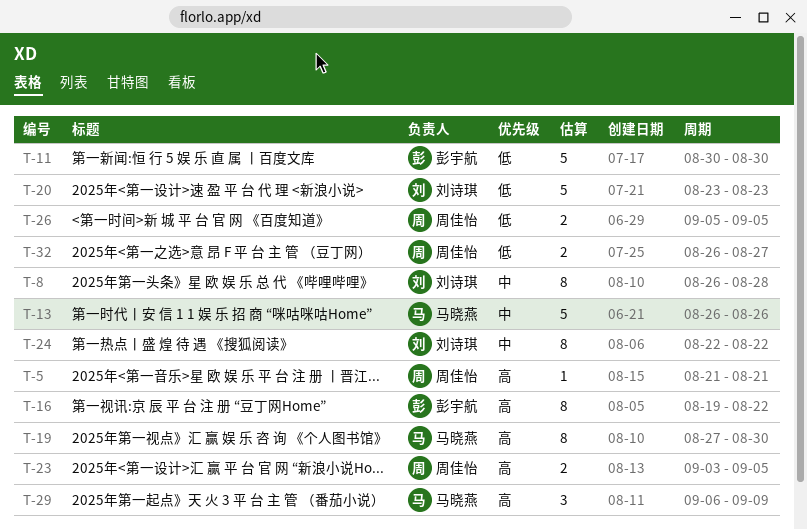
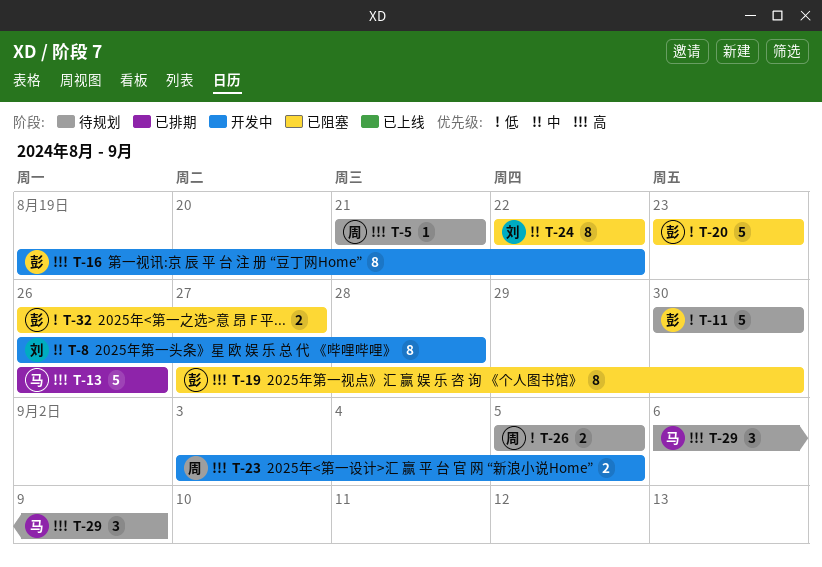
T-13, priority: 中 -> 高
T-19, owner: 马晓燕 -> 彭宇航
T-20, owner: 刘诗琪 -> 彭宇航
T-32, owner: 周佳怡 -> 彭宇航

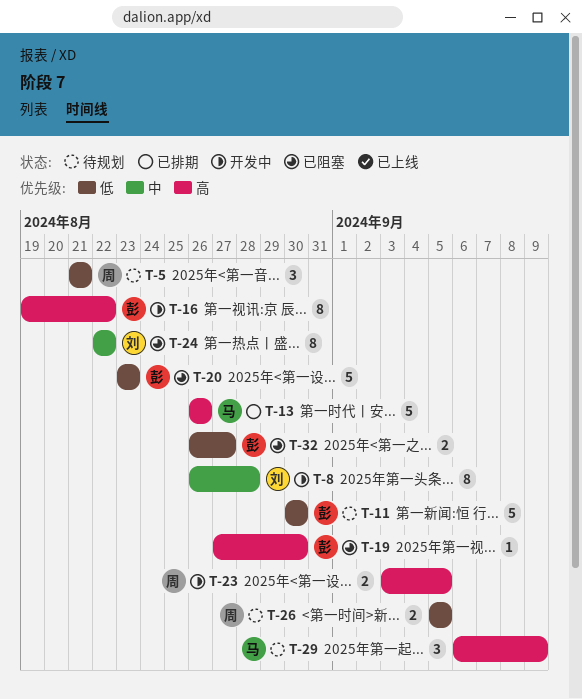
T-5, priority: 高 -> 低
T-5, estimate: 1 -> 3
T-19, estimate: 8 -> 1

